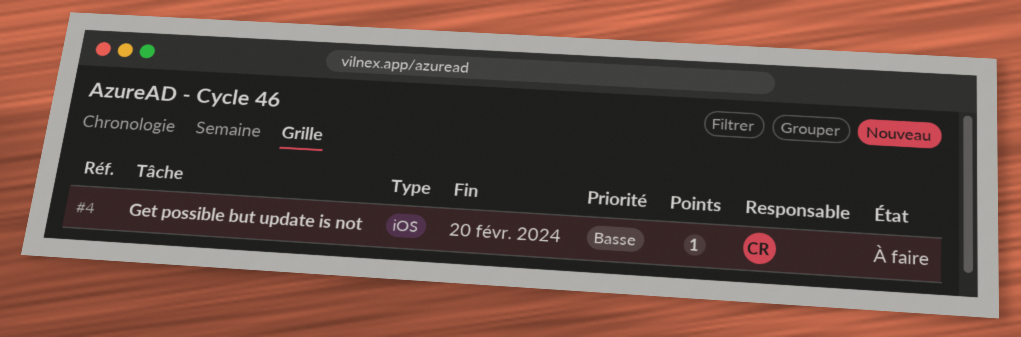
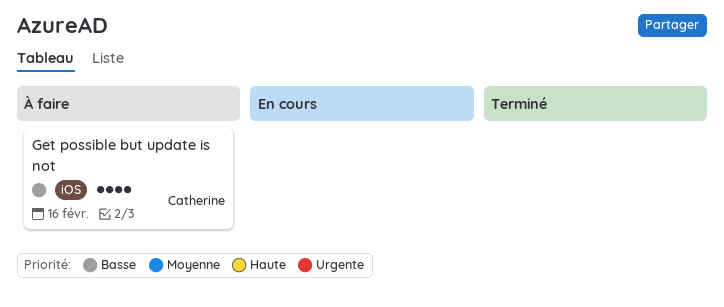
Get possible but update is not, estimate: 1 -> 4
Get possible but update is not, due: Feb 20 -> Feb 16

